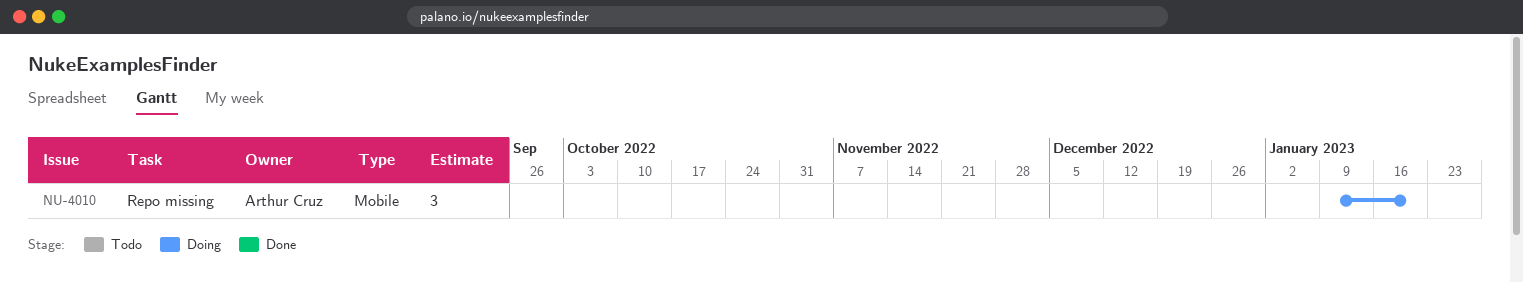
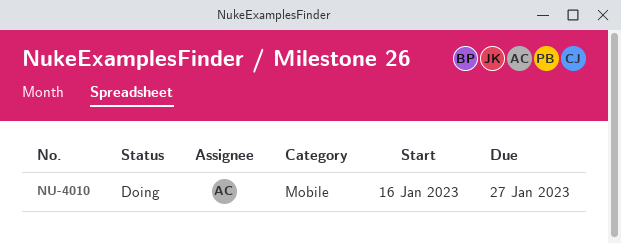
NU-4010, start: Jan 9 -> Jan 16
NU-4010, due: Jan 20 -> Jan 27

